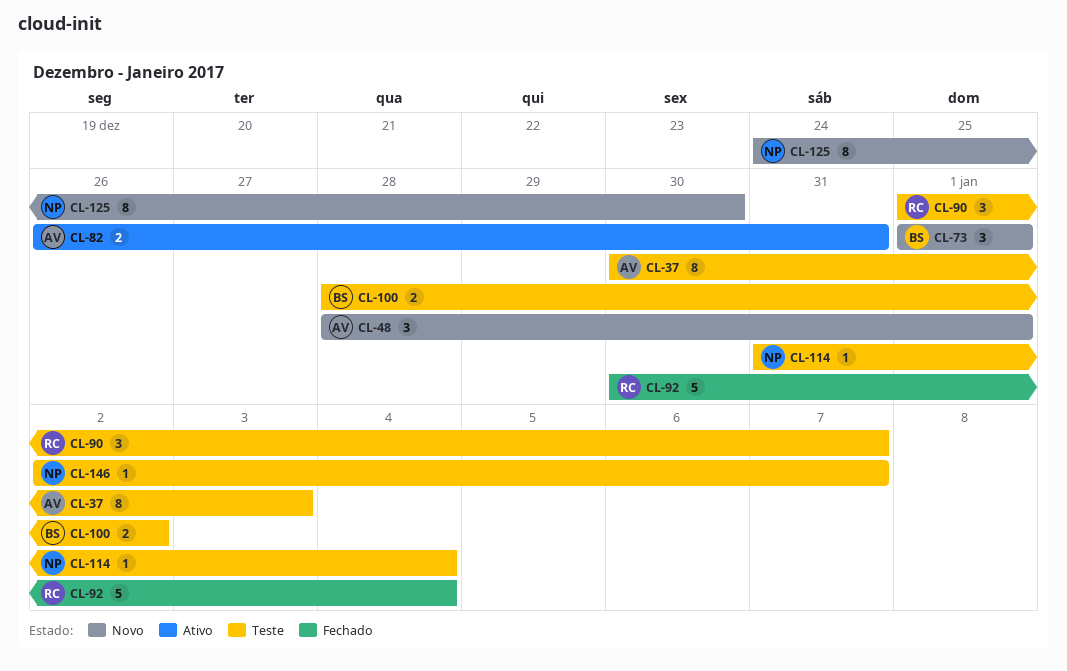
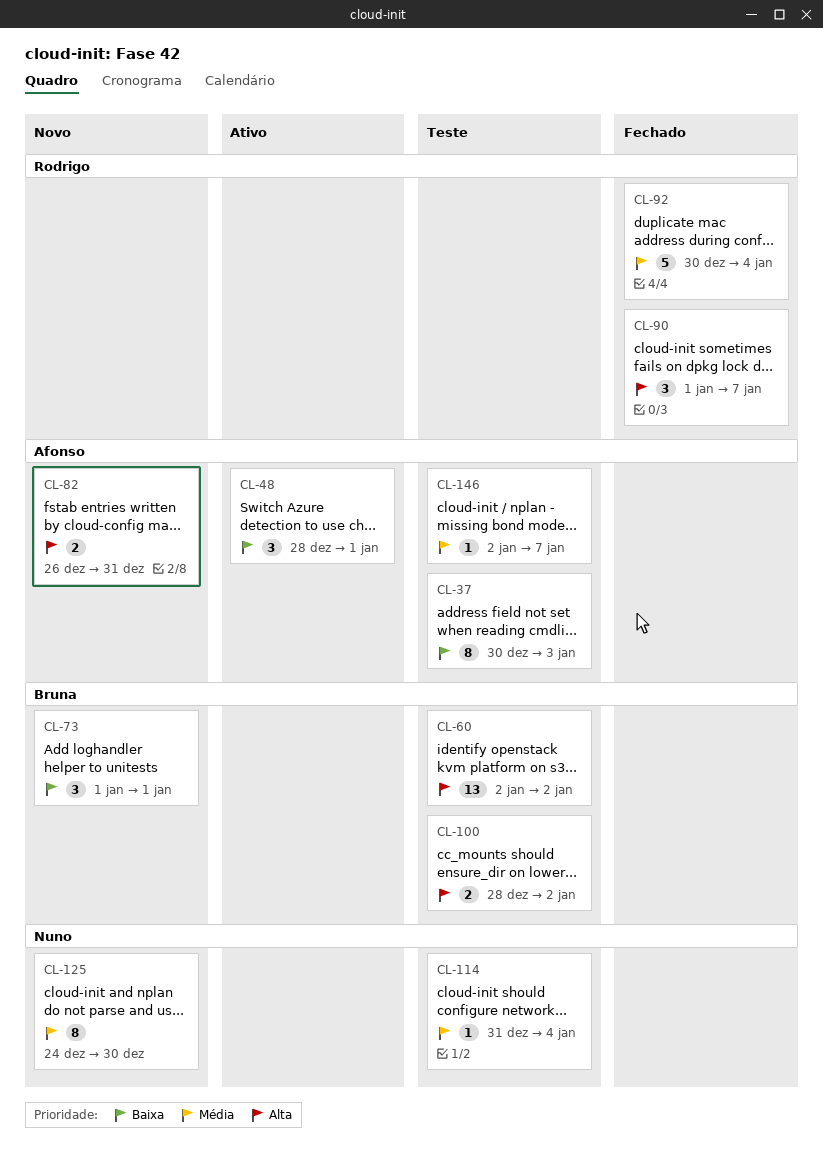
CL-48, status: Novo -> Ativo
CL-60: none -> present
CL-82, status: Ativo -> Novo
CL-90, status: Teste -> Fechado
CL-146, owner: Nuno -> Afonso

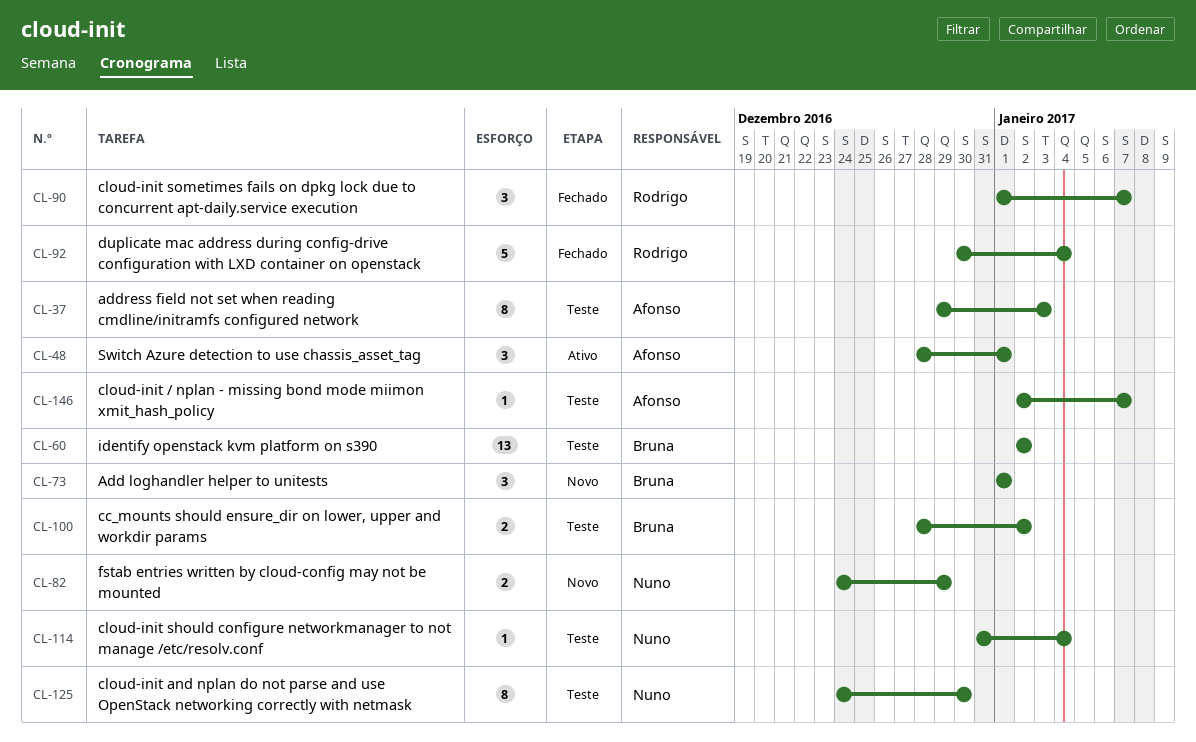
CL-37, start: Dec 30 -> Dec 29
CL-82, owner: Afonso -> Nuno
CL-82, start: Dec 26 -> Dec 24
CL-82, due: Dec 31 -> Dec 29
CL-125, status: Novo -> Teste

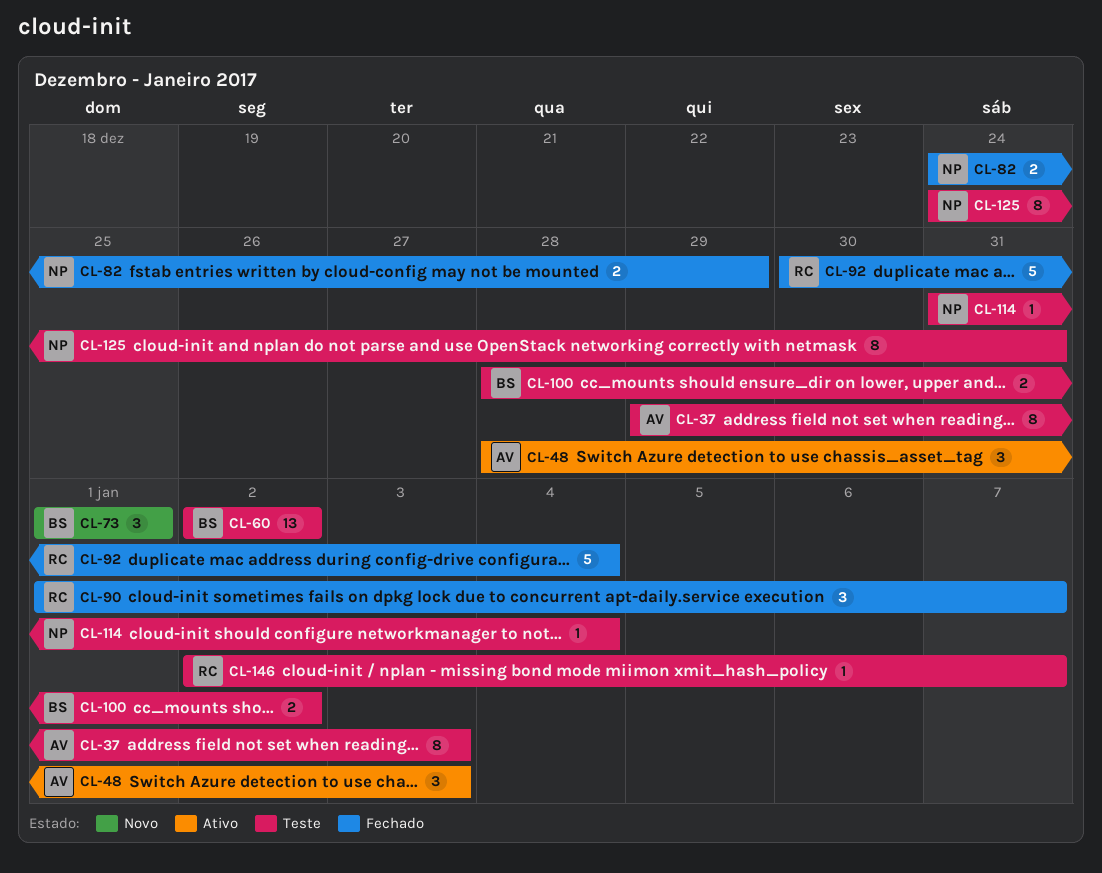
CL-48, due: Jan 1 -> Jan 3
CL-82, status: Novo -> Fechado
CL-125, due: Dec 30 -> Dec 31
CL-146, owner: Afonso -> Rodrigo

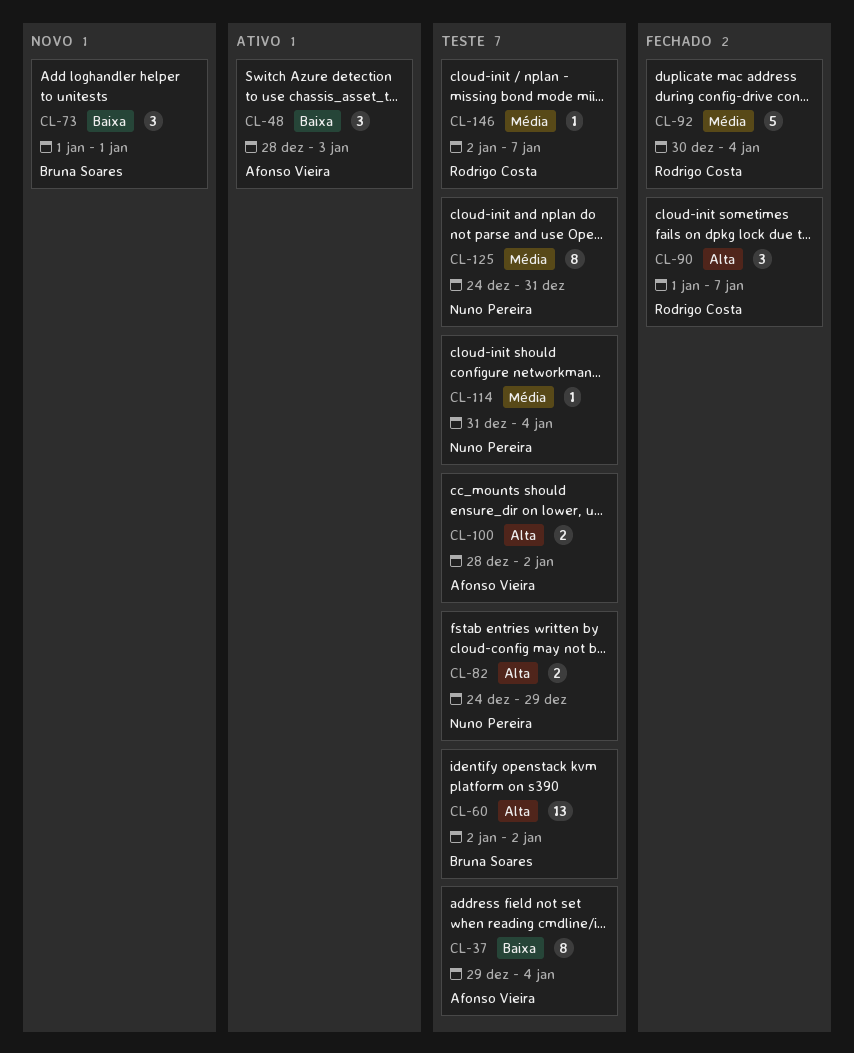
CL-37, due: Jan 3 -> Jan 4
CL-82, status: Fechado -> Teste
CL-100, owner: Bruna Soares -> Afonso Vieira

